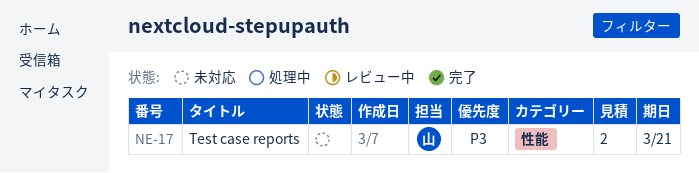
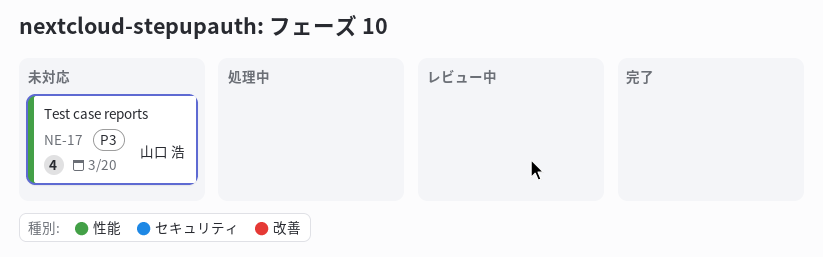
NE-17, estimate: 2 -> 4
NE-17, due: Mar 21 -> Mar 20

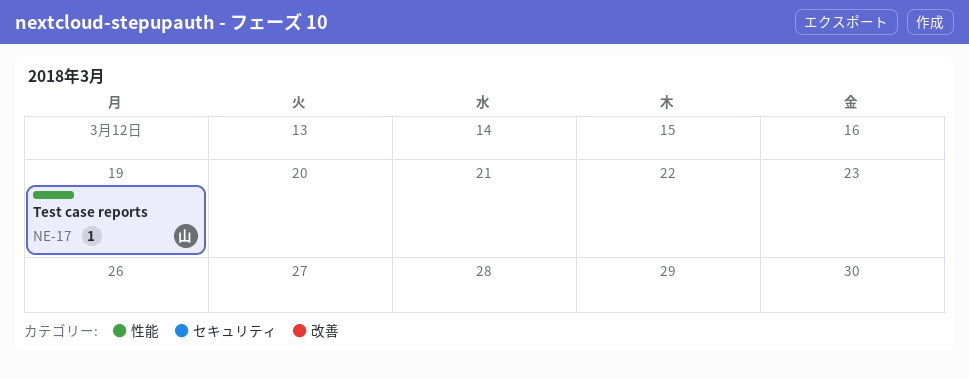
NE-17, estimate: 4 -> 1
NE-17, due: Mar 20 -> Mar 19

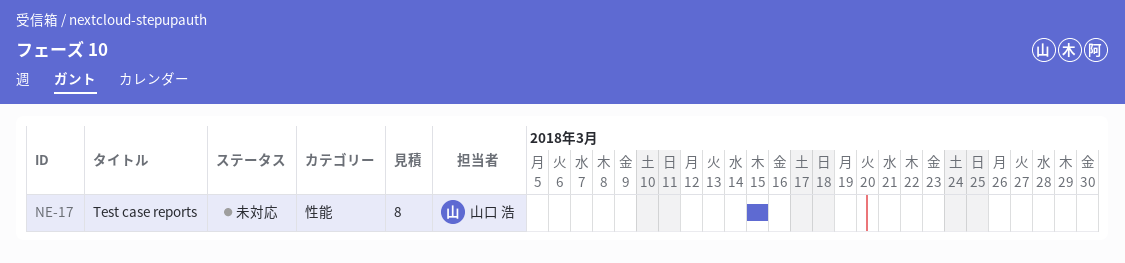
NE-17, estimate: 1 -> 8
NE-17, due: Mar 19 -> Mar 15

